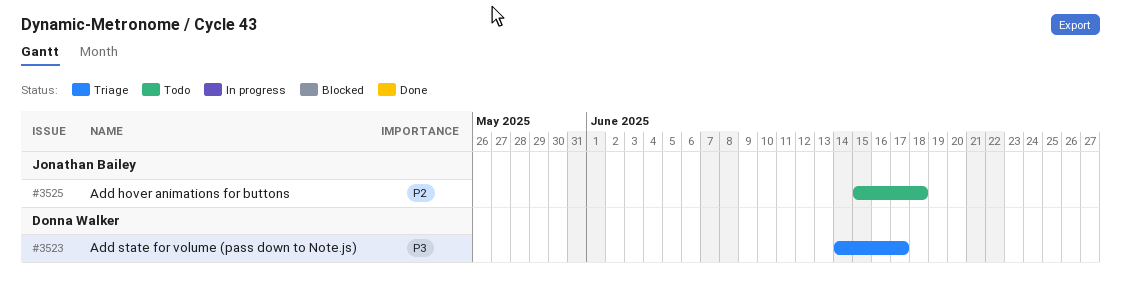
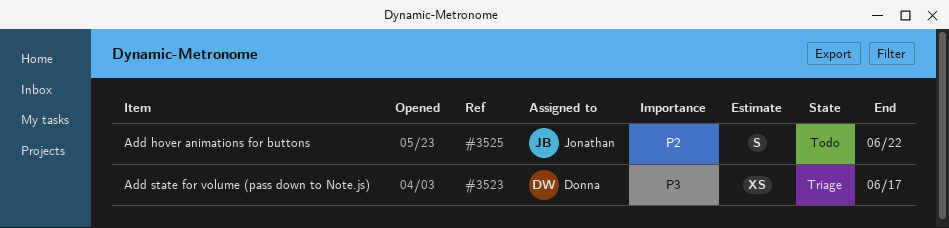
#3525, due: Jun 18 -> Jun 22

